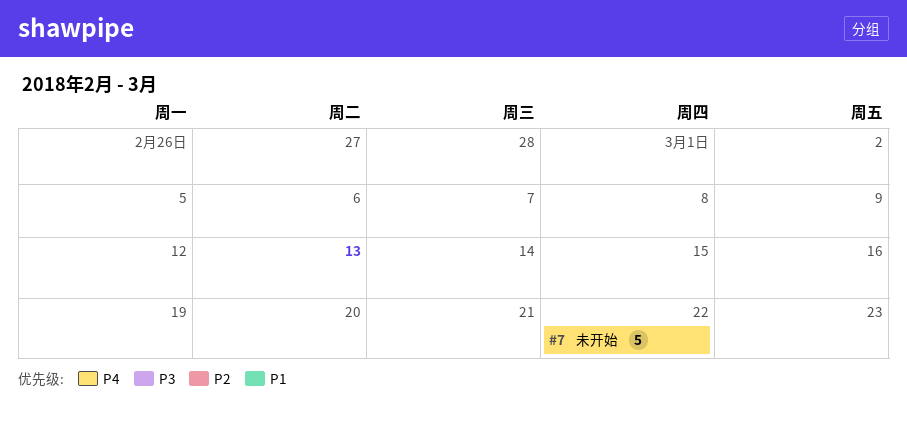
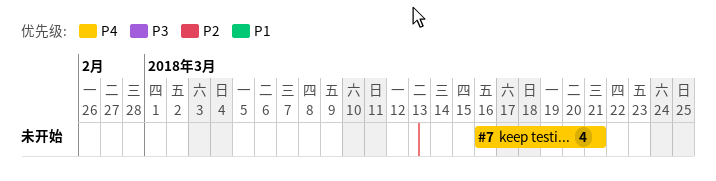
#7, estimate: 5 -> 4
#7, due: Mar 22 -> Mar 21

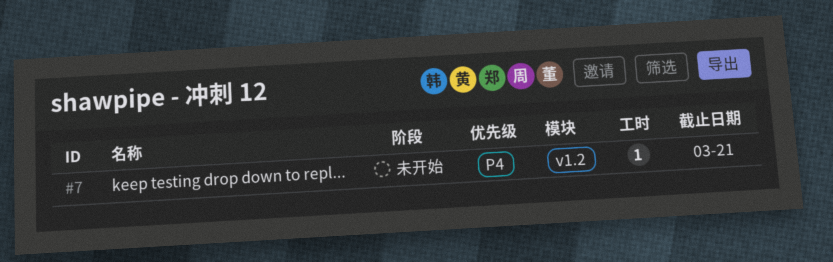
#7, estimate: 4 -> 1

